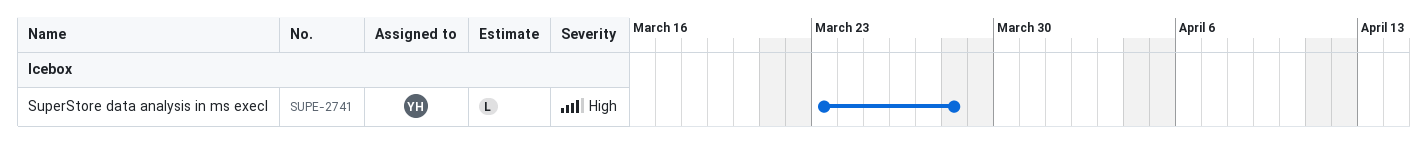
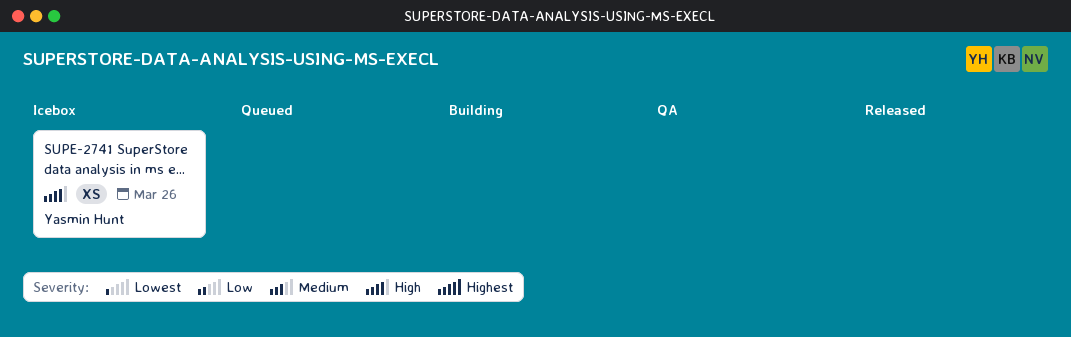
SUPE-2741, estimate: L -> XS
SUPE-2741, due: Mar 28 -> Mar 26

